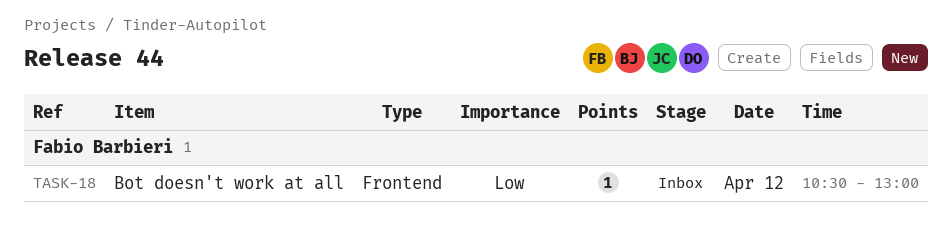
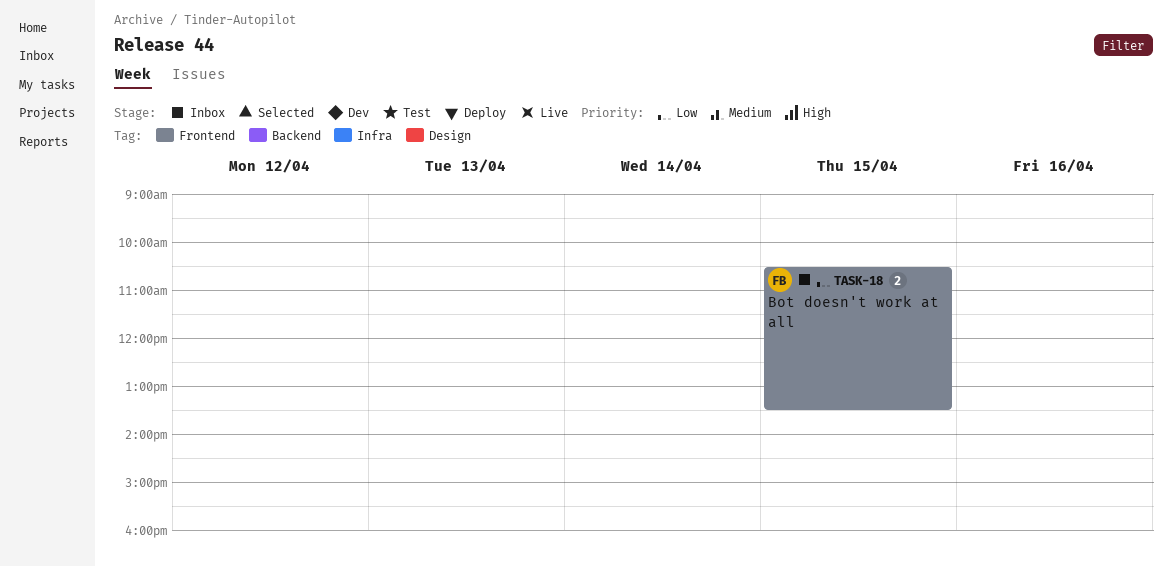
TASK-18, estimate: 1 -> 2
TASK-18, day: Apr 12 -> Apr 15
TASK-18, ends: 13:00 -> 13:30

